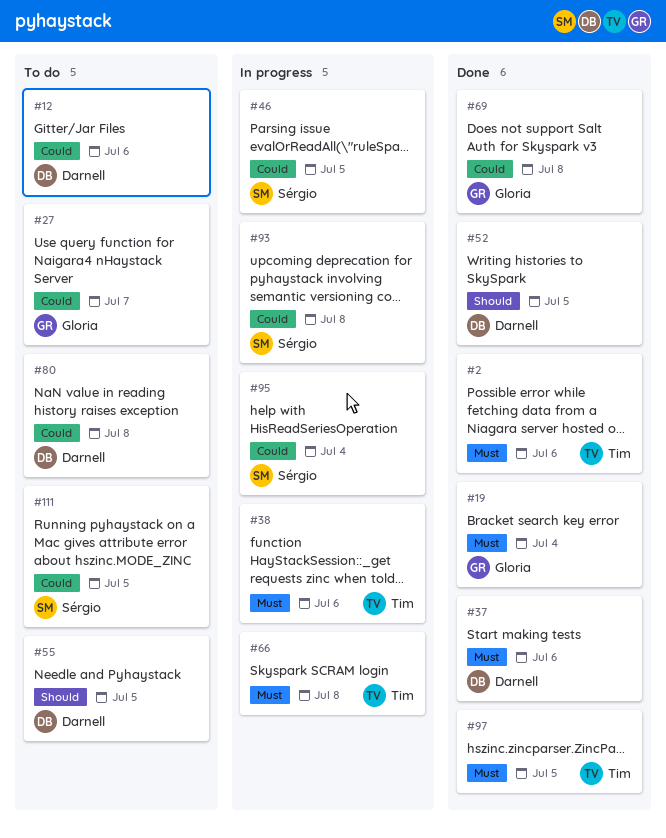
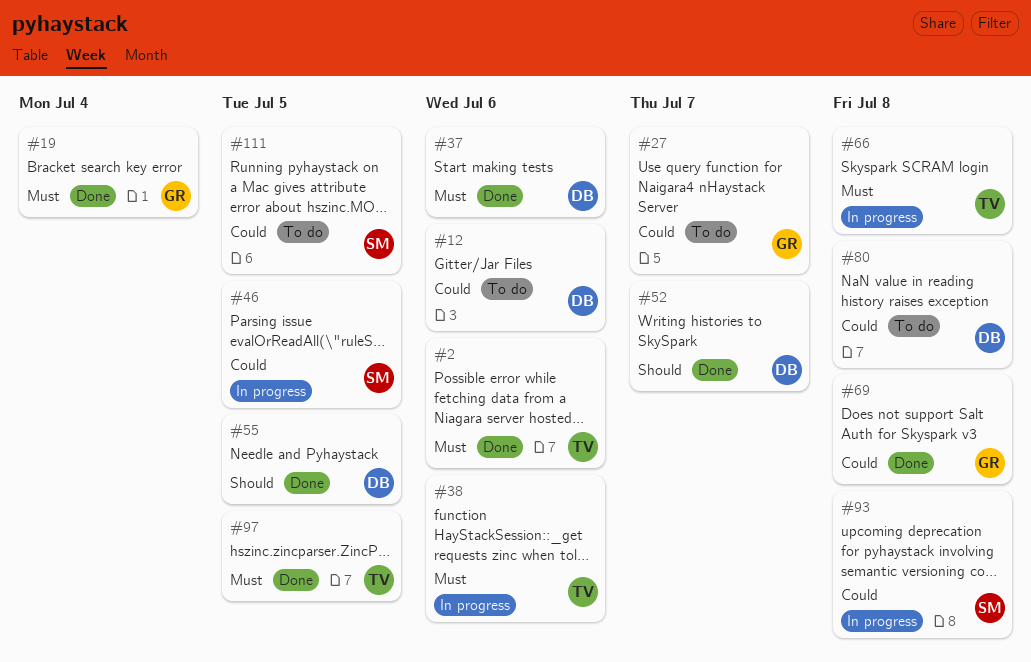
#52, due: Jul 5 -> Jul 7
#55, status: To do -> Done
#95: present -> none

